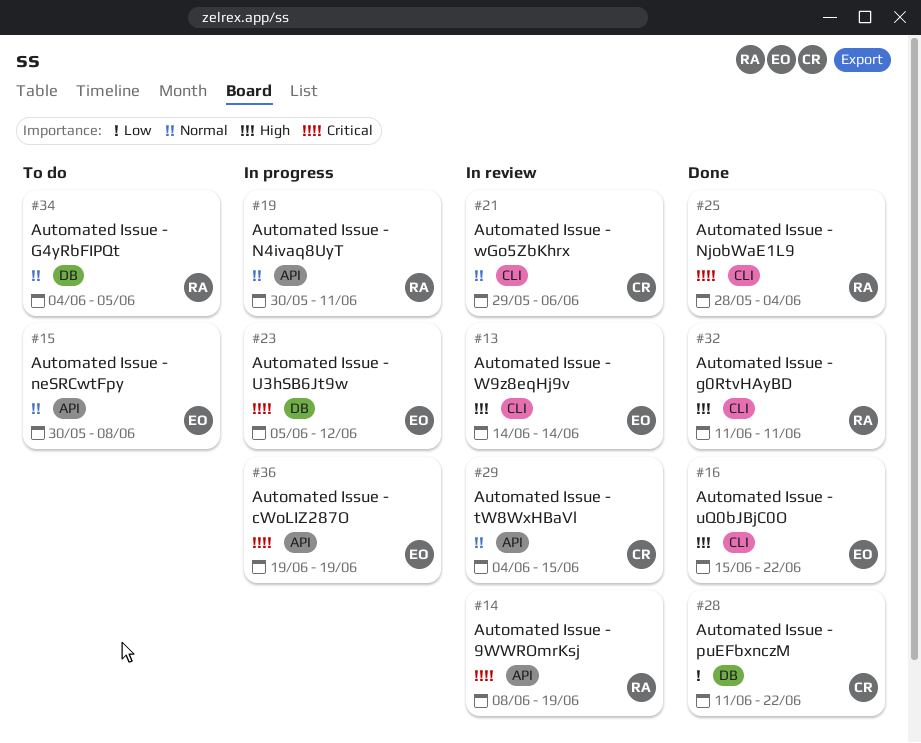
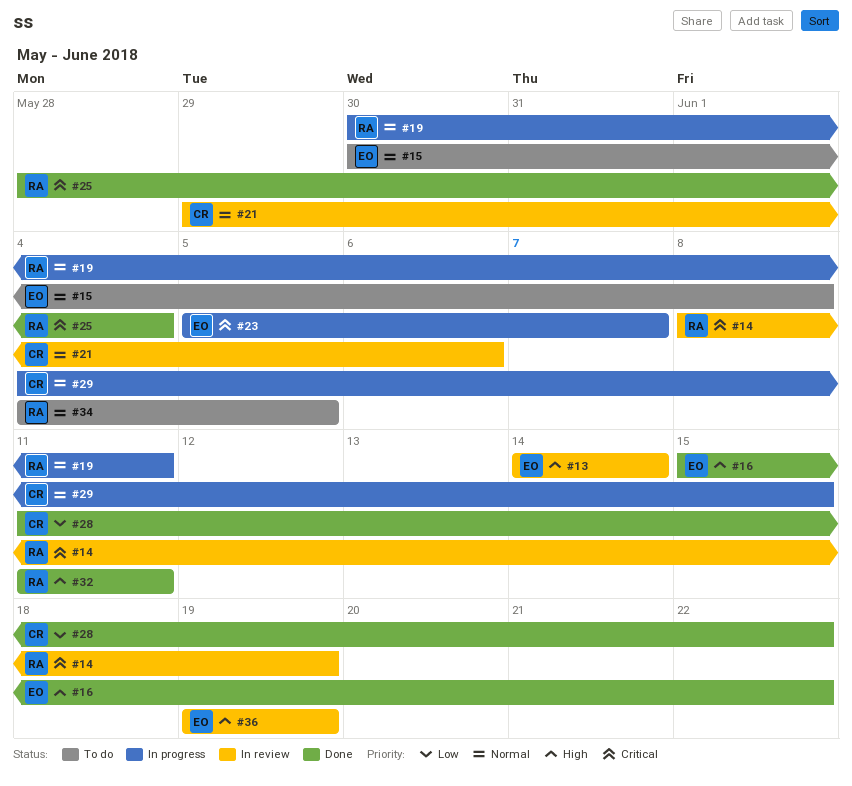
#23, due: Jun 12 -> Jun 7
#29, status: In review -> In progress
#36, status: In progress -> In review
#36, priority: Critical -> High

